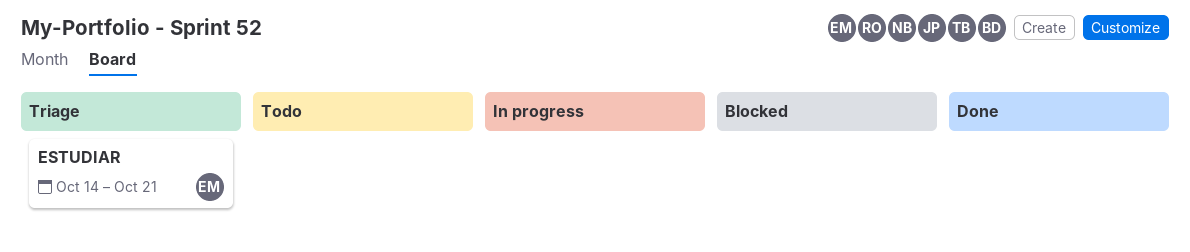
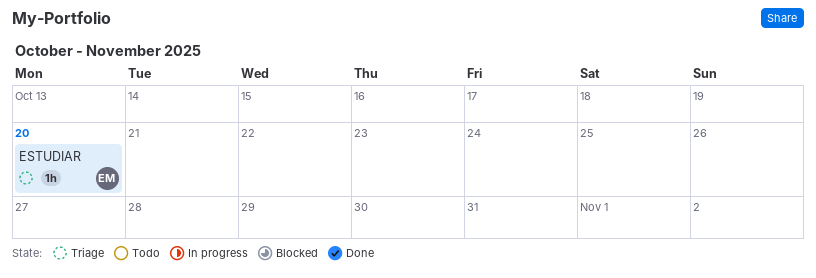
ESTUDIAR, due: Oct 21 -> Oct 20

